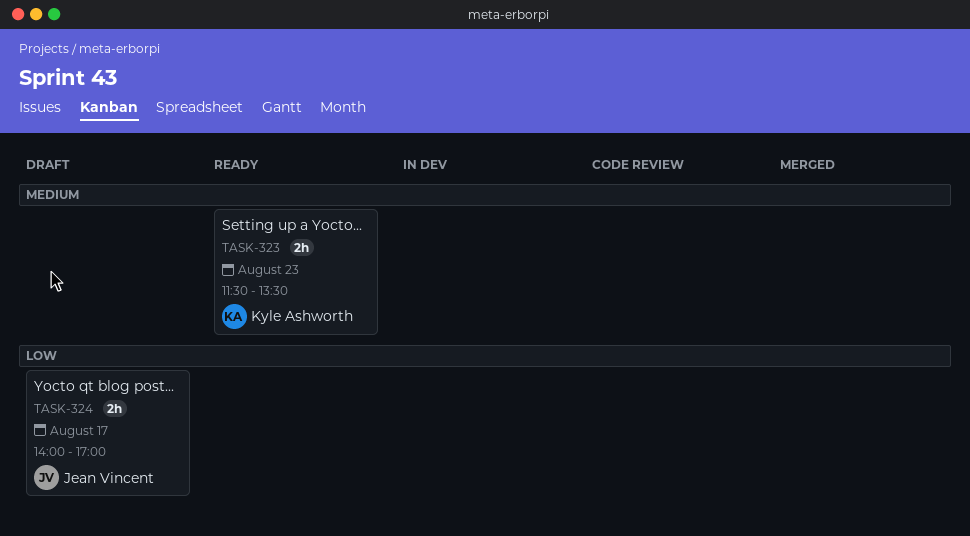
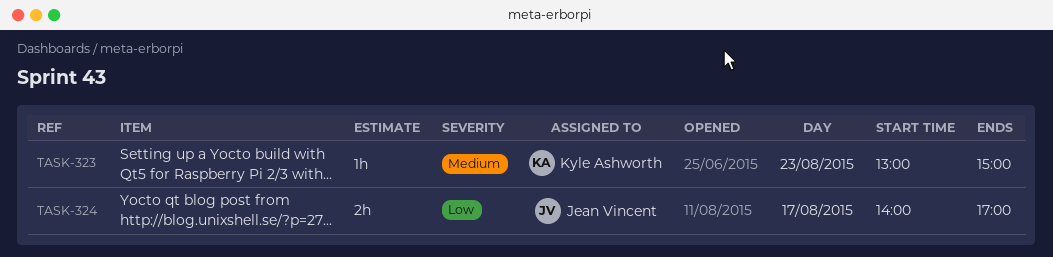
TASK-323, estimate: 2h -> 1h
TASK-323, begins: 11:30 -> 13:00
TASK-323, ends: 13:30 -> 15:00

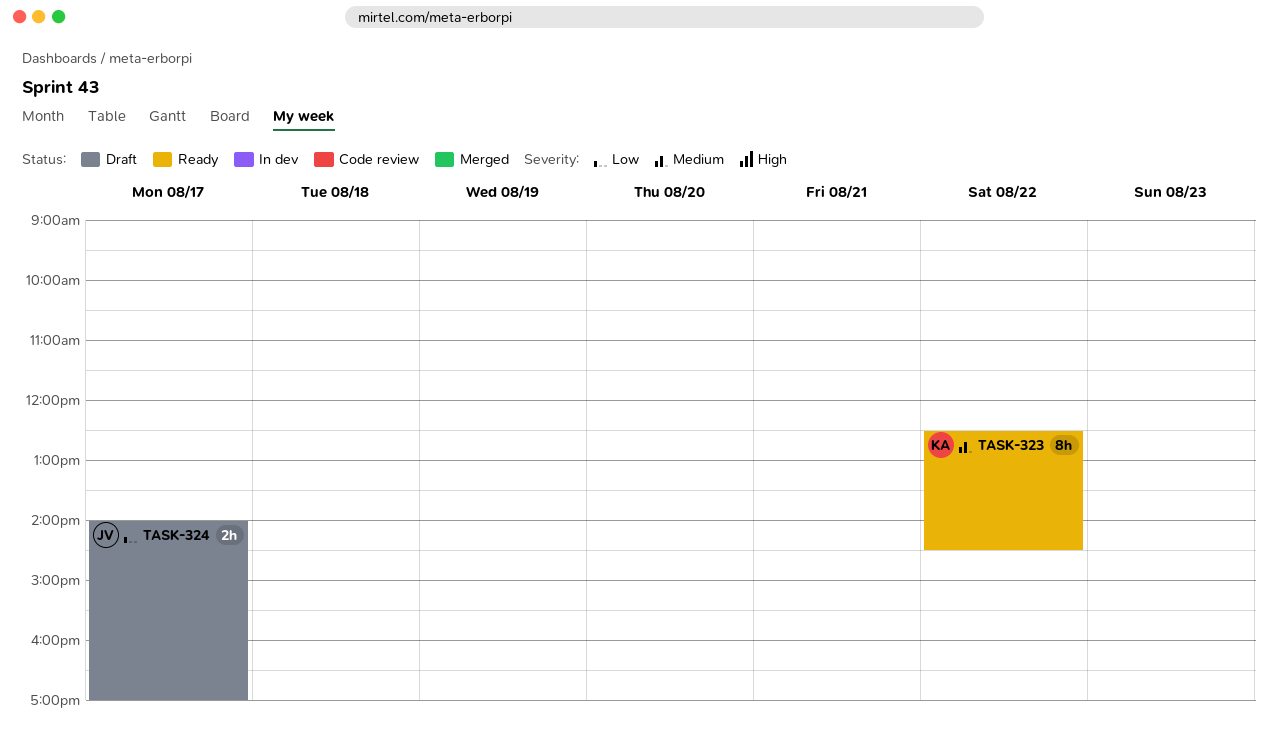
TASK-323, estimate: 1h -> 8h
TASK-323, day: Aug 23 -> Aug 22
TASK-323, begins: 13:00 -> 12:30
TASK-323, ends: 15:00 -> 14:30

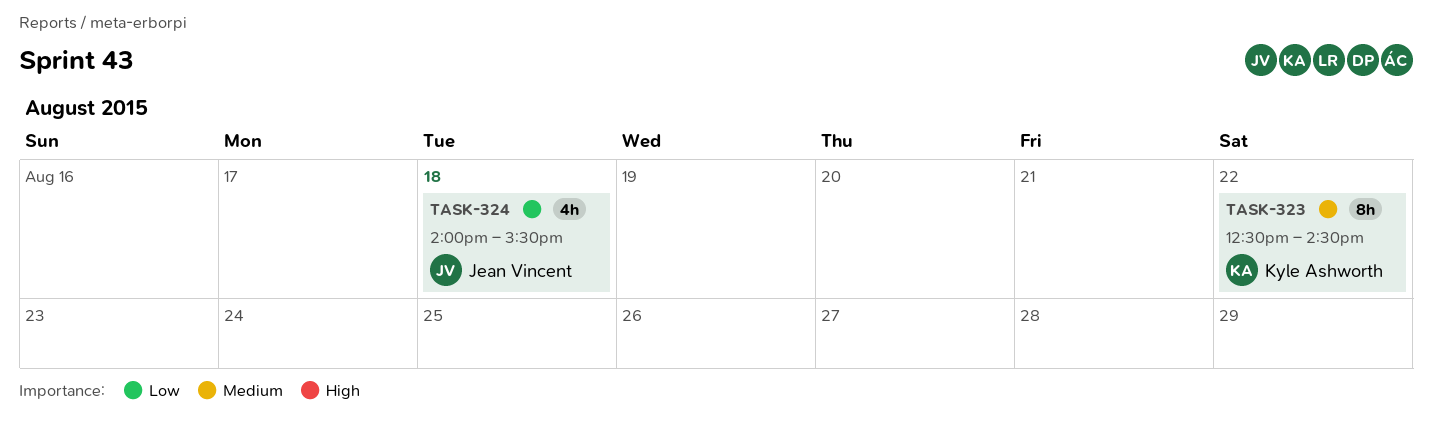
TASK-324, estimate: 2h -> 4h
TASK-324, day: Aug 17 -> Aug 18
TASK-324, ends: 17:00 -> 15:30

